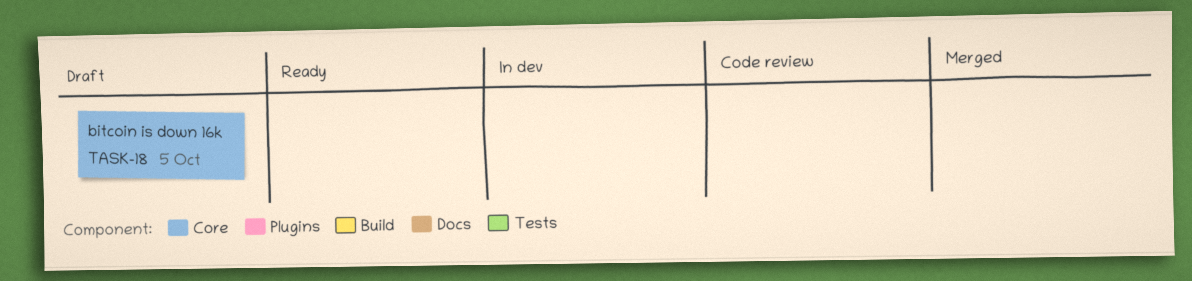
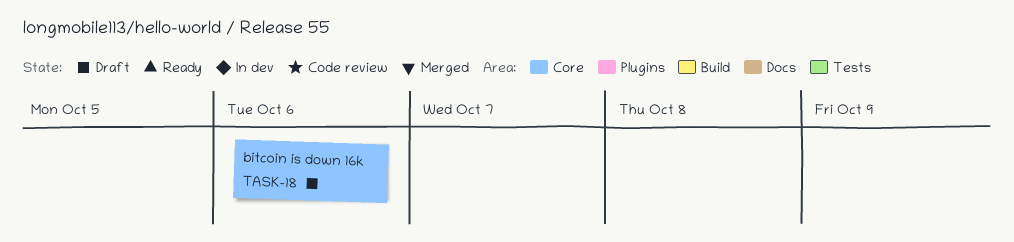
TASK-18, due: Oct 5 -> Oct 6

